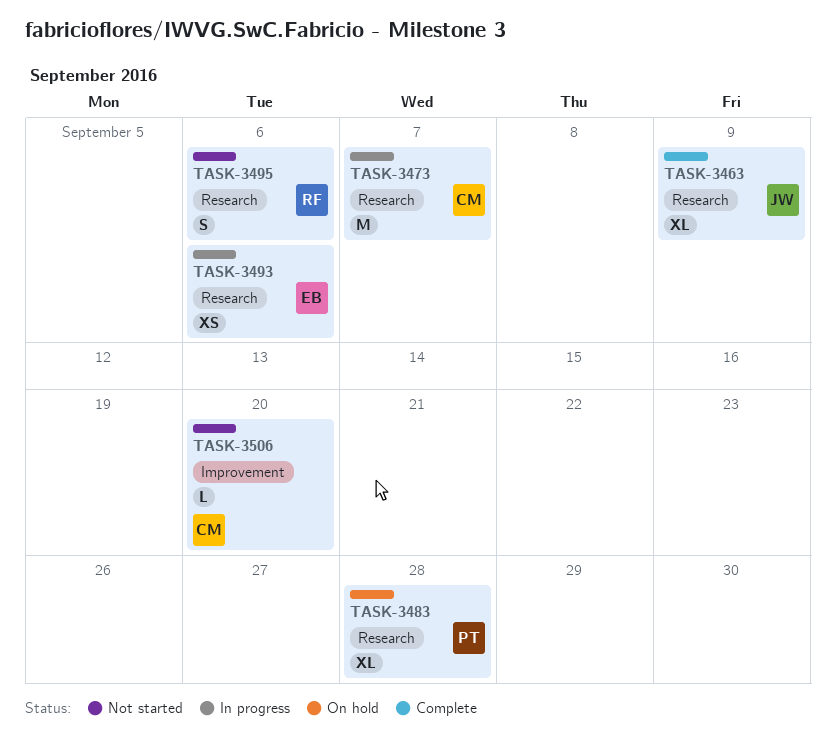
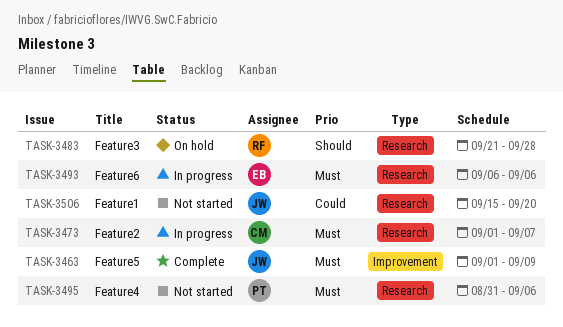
TASK-3463, label: Research -> Improvement
TASK-3483, owner: PT -> RF
TASK-3495, owner: RF -> PT
TASK-3506, owner: CM -> JW
TASK-3506, label: Improvement -> Research

